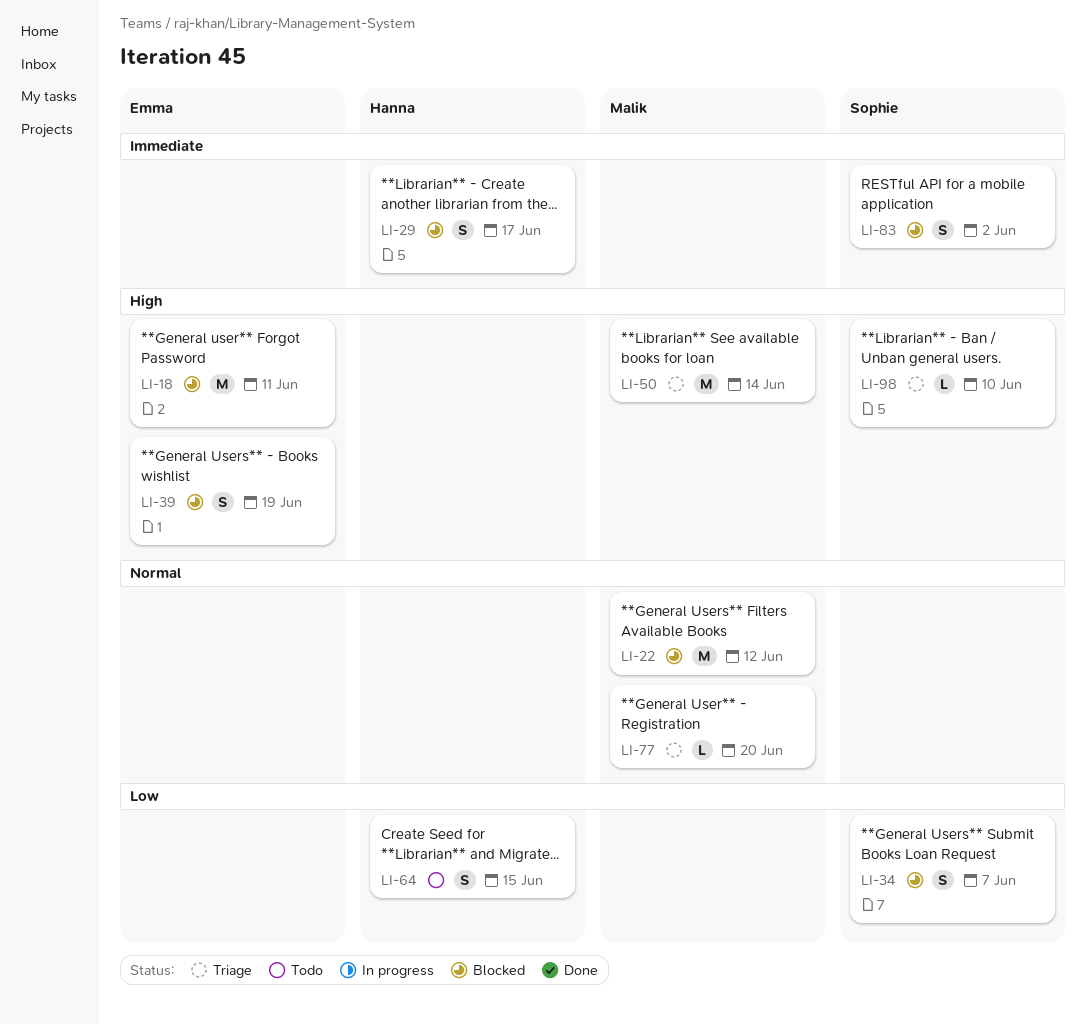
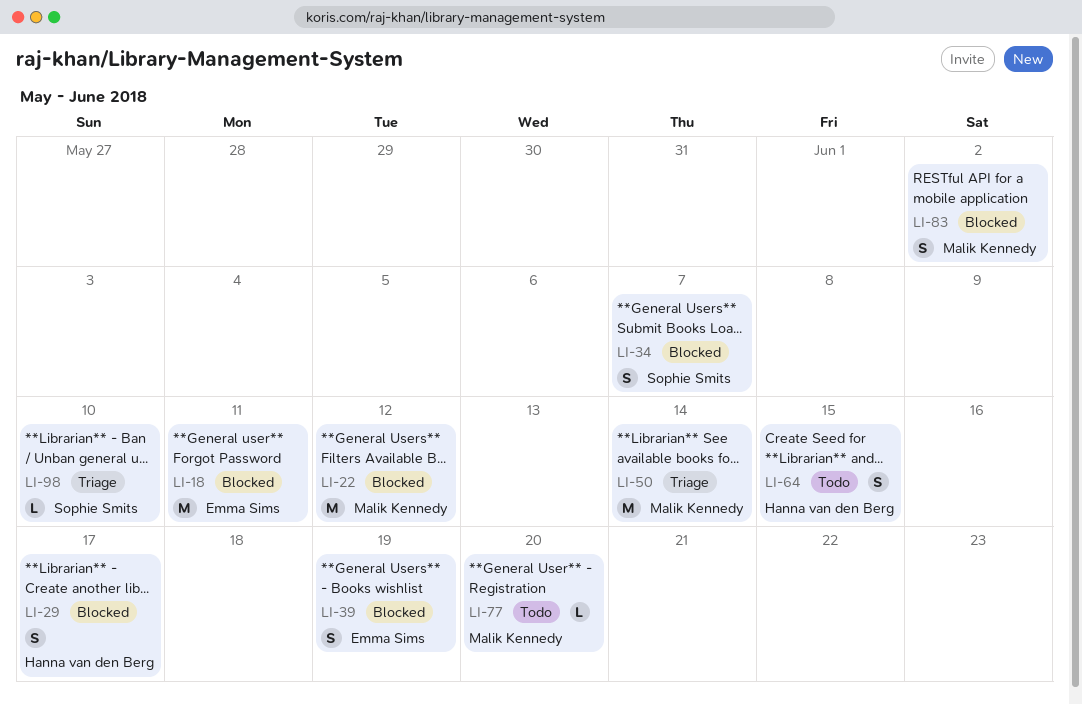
LI-77, status: Triage -> Todo
LI-83, owner: Sophie Smits -> Malik Kennedy

